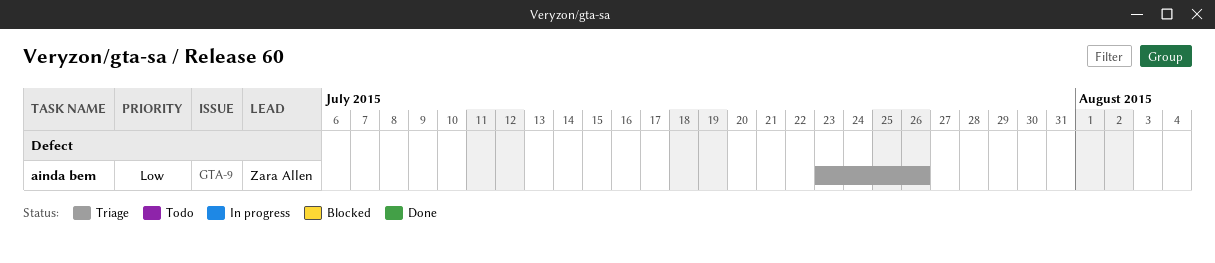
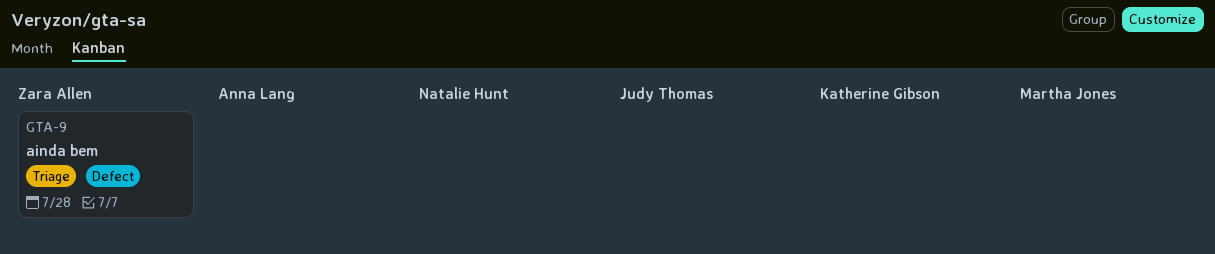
GTA-9, due: Jul 26 -> Jul 28

